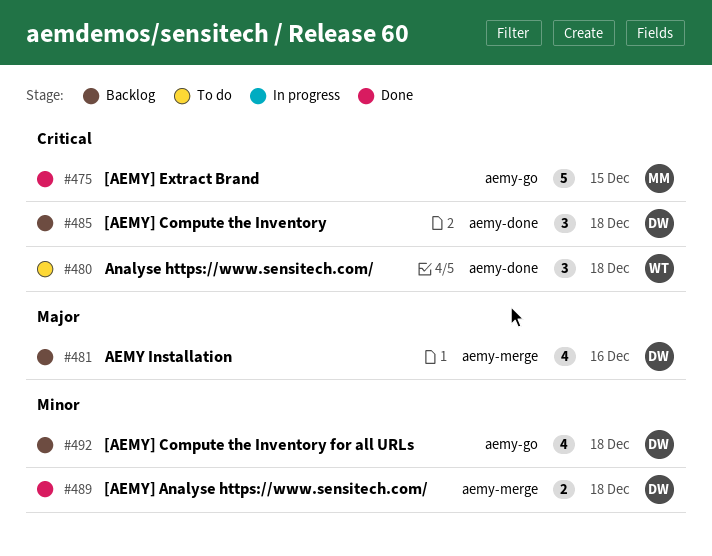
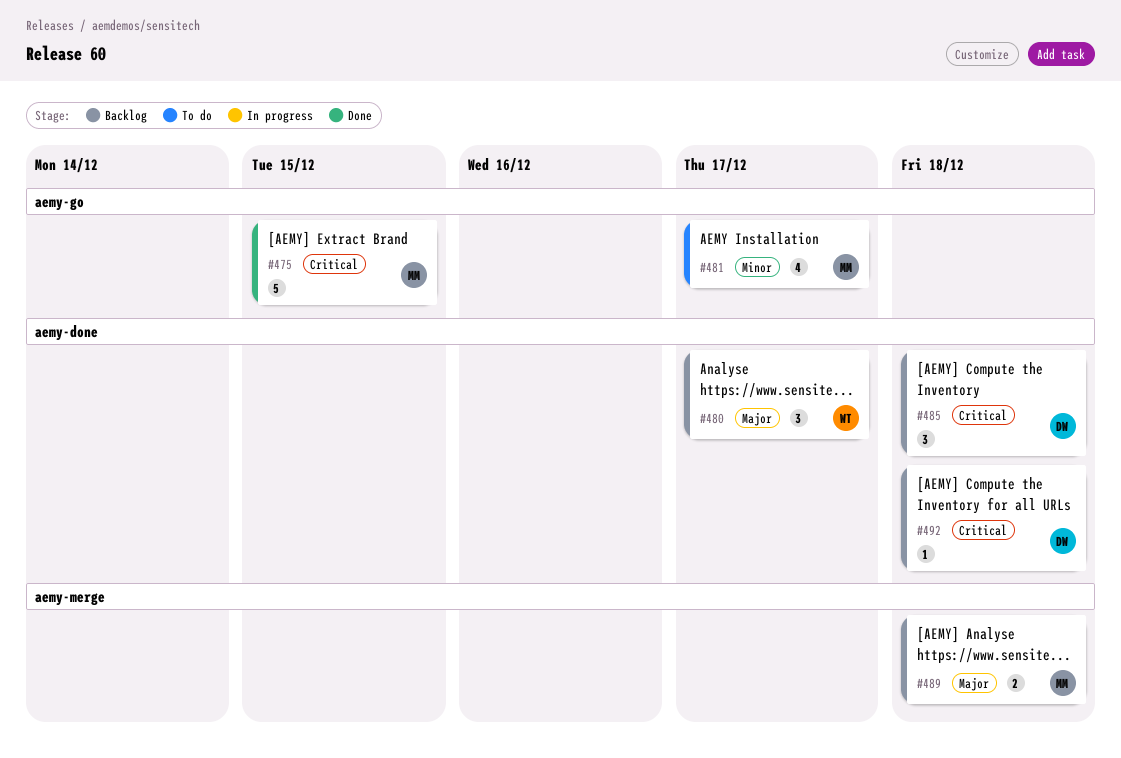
#480, status: To do -> Backlog
#480, priority: Critical -> Major
#480, due: Dec 18 -> Dec 17
#481, status: Backlog -> To do
#481, owner: DW -> MM
#481, priority: Major -> Minor
#481, label: aemy-merge -> aemy-go
#481, due: Dec 16 -> Dec 17
#489, status: Done -> Backlog
#489, owner: DW -> MM
#489, priority: Minor -> Major
#492, priority: Minor -> Critical
#492, label: aemy-go -> aemy-done
#492, estimate: 4 -> 1

